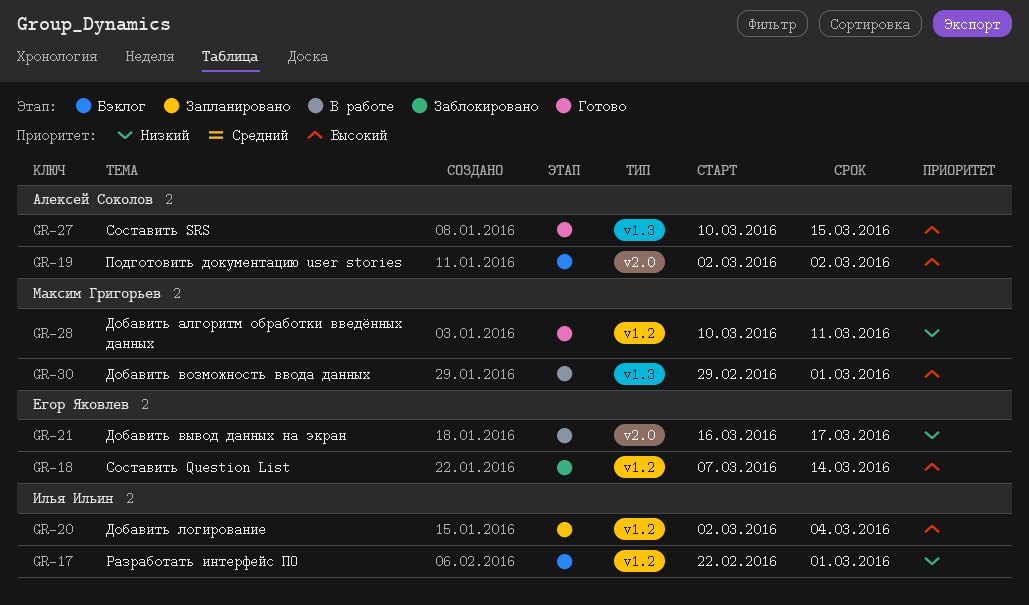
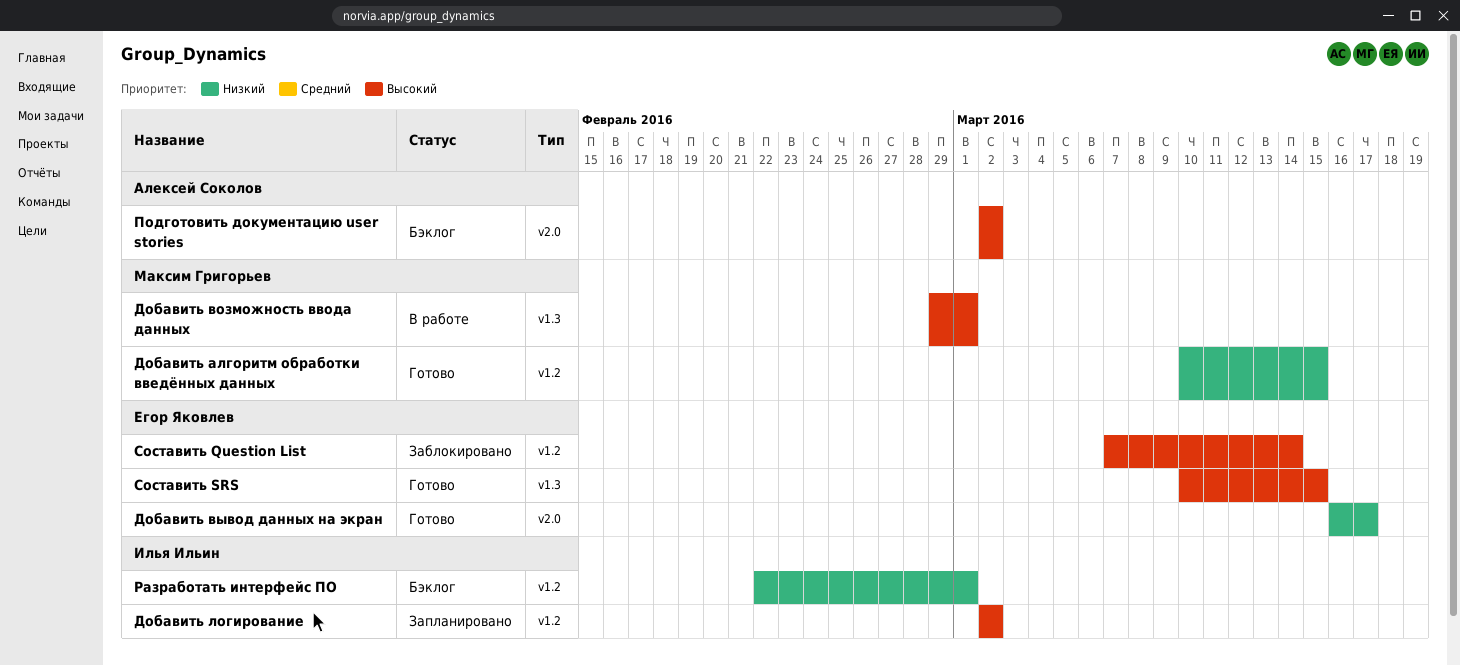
Добавить алгоритм обработки введённых данных, due: Mar 11 -> Mar 15
Добавить вывод данных на экран, status: В работе -> Готово
Добавить логирование, due: Mar 4 -> Mar 2
Составить SRS, owner: Алексей Соколов -> Егор Яковлев

